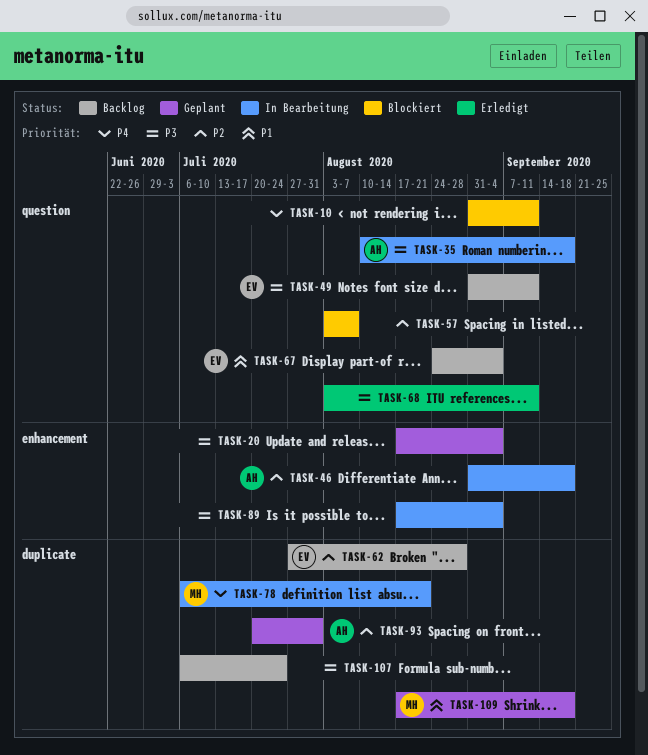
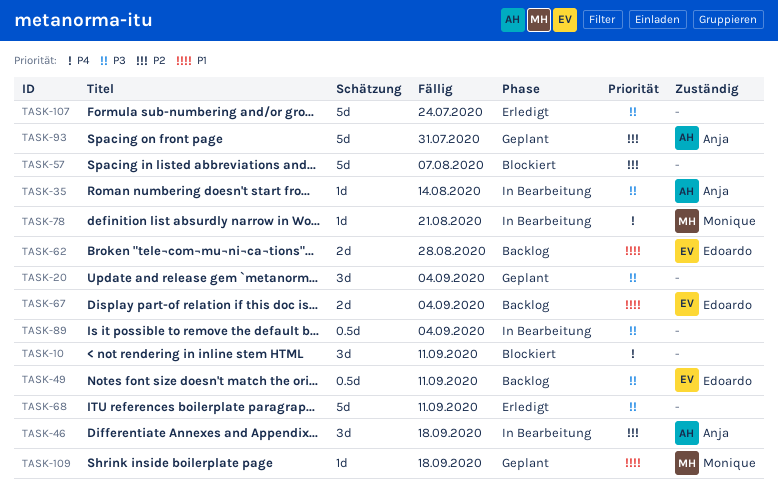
TASK-35, due: Sep 18 -> Aug 14
TASK-62, priority: P2 -> P1
TASK-107, status: Backlog -> Erledigt

